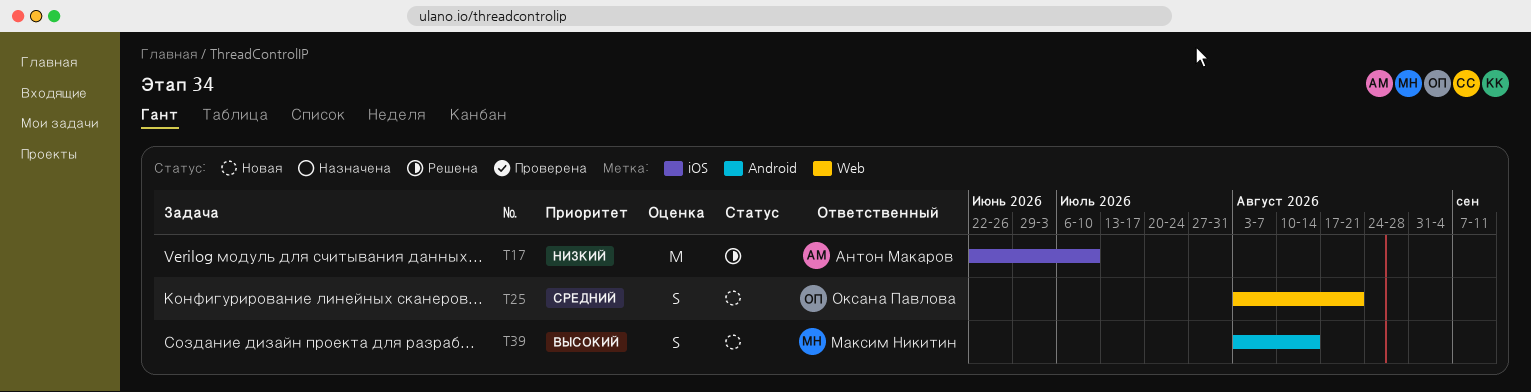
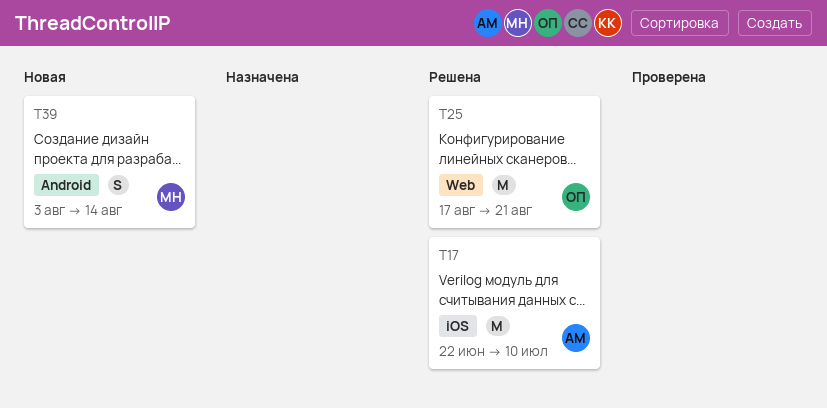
T25, status: Новая -> Решена
T25, estimate: S -> M
T25, start: Aug 3 -> Aug 17

